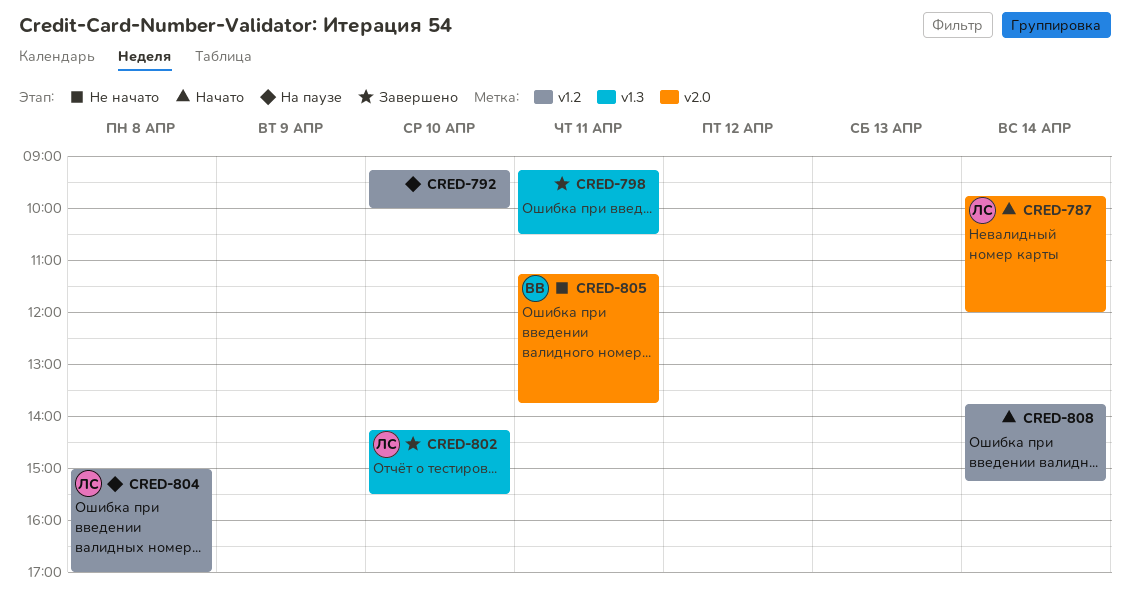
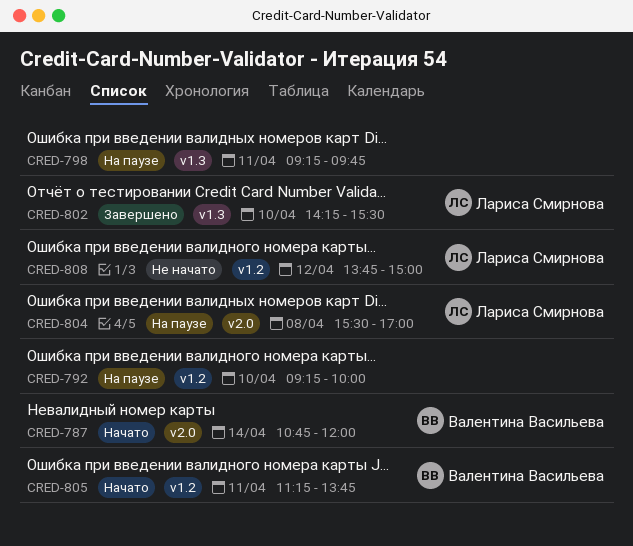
CRED-787, owner: Лариса Смирнова -> Валентина Васильева
CRED-787, begins: 09:45 -> 10:45
CRED-798, status: Завершено -> На паузе
CRED-798, ends: 10:30 -> 09:45
CRED-804, label: v1.2 -> v2.0
CRED-804, begins: 15:00 -> 15:30
CRED-805, status: Не начато -> Начато
CRED-805, label: v2.0 -> v1.2
CRED-808, status: Начато -> Не начато
CRED-808, owner: none -> Лариса Смирнова
CRED-808, day: Apr 14 -> Apr 12
CRED-808, ends: 15:15 -> 15:00

